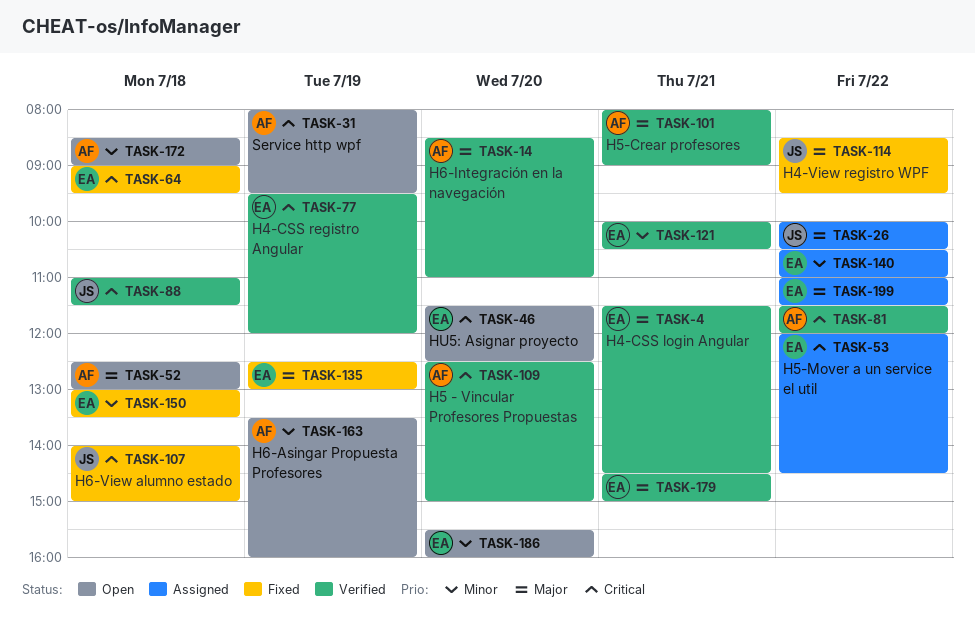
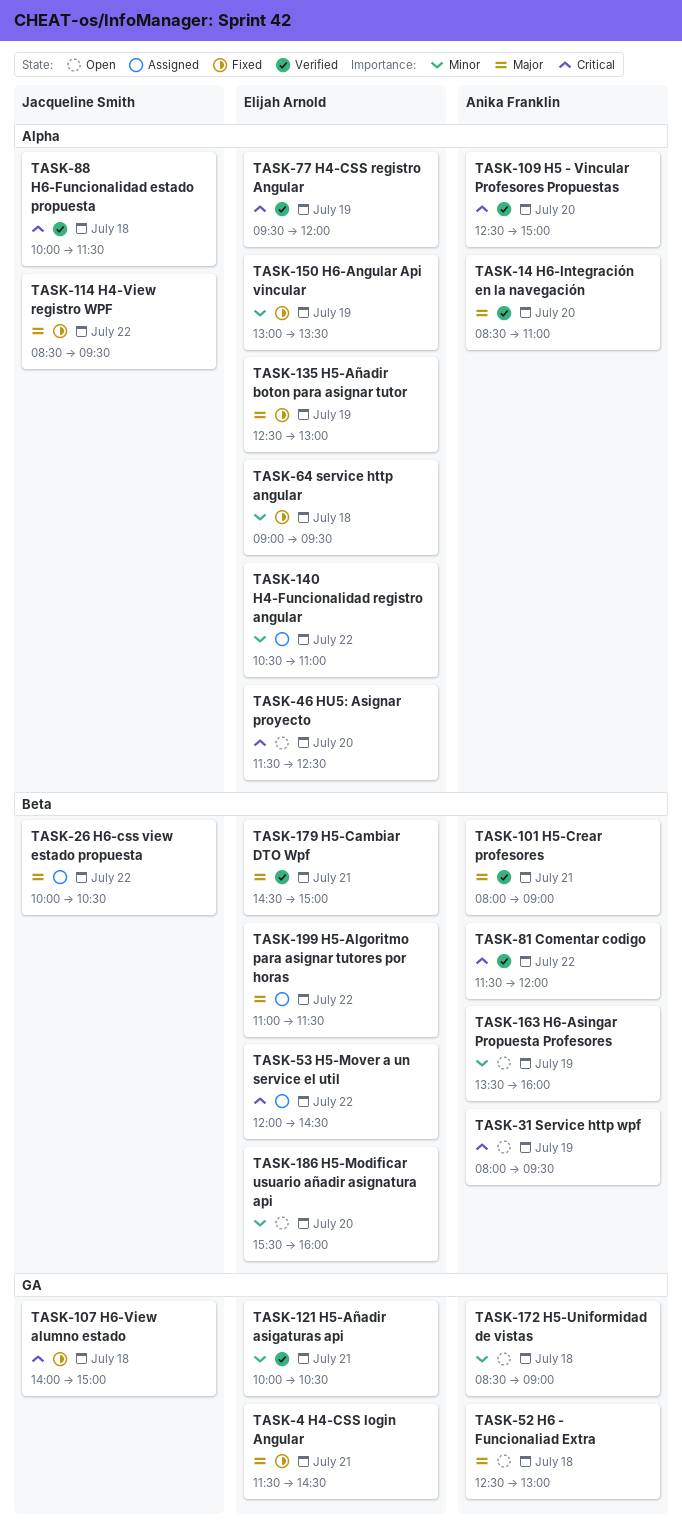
TASK-4, status: Verified -> Fixed
TASK-64, priority: Critical -> Minor
TASK-88, begins: 11:00 -> 10:00
TASK-150, day: Jul 18 -> Jul 19

